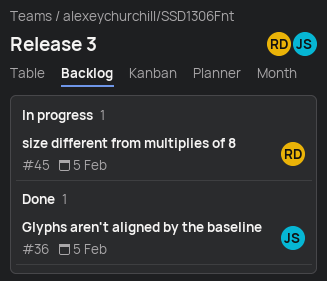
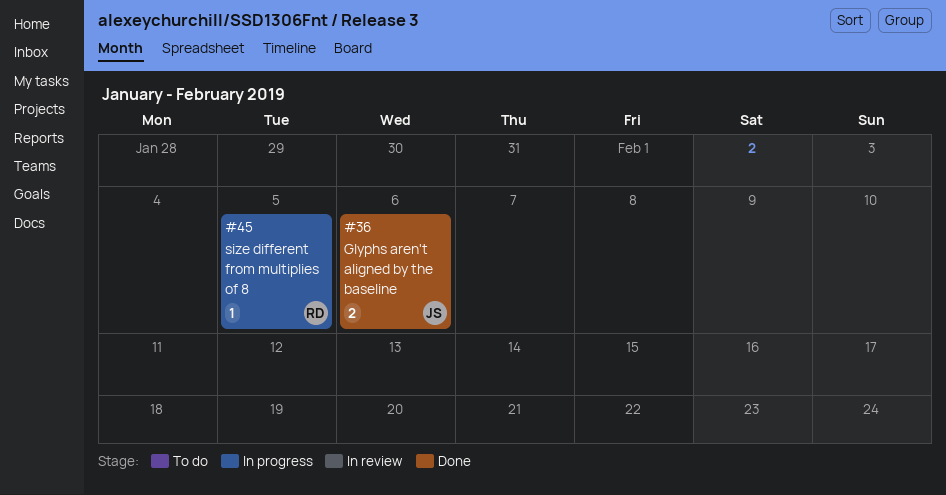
#36, due: Feb 5 -> Feb 6

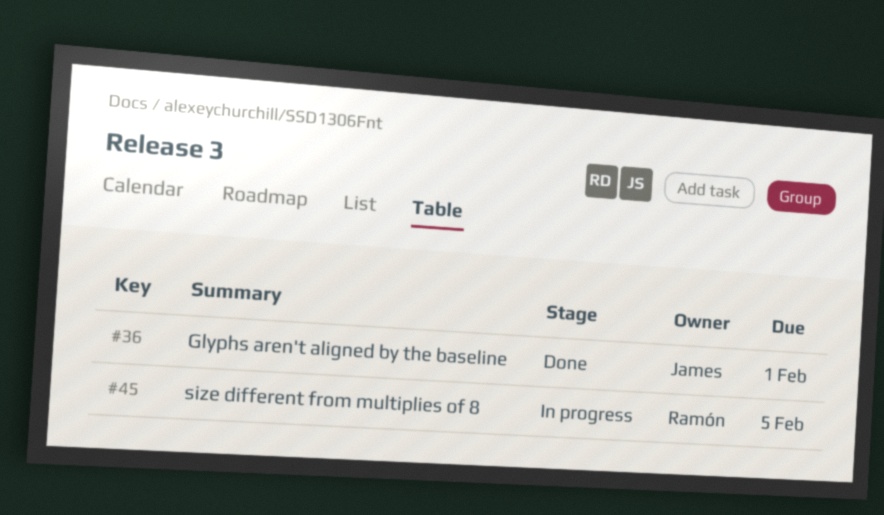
#36, due: Feb 6 -> Feb 1

